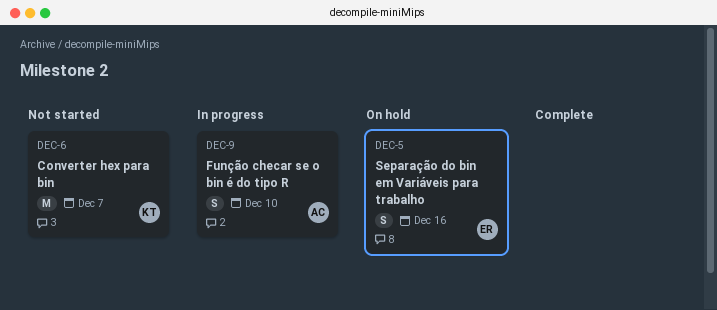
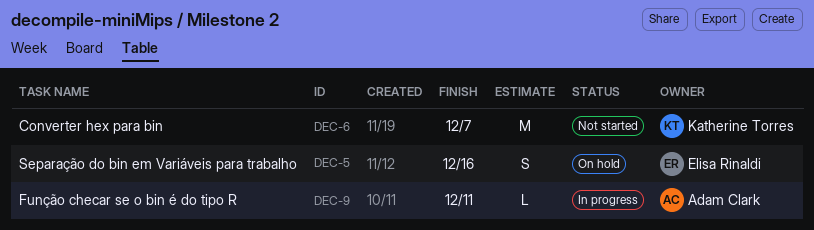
DEC-9, estimate: S -> L
DEC-9, due: Dec 10 -> Dec 11

